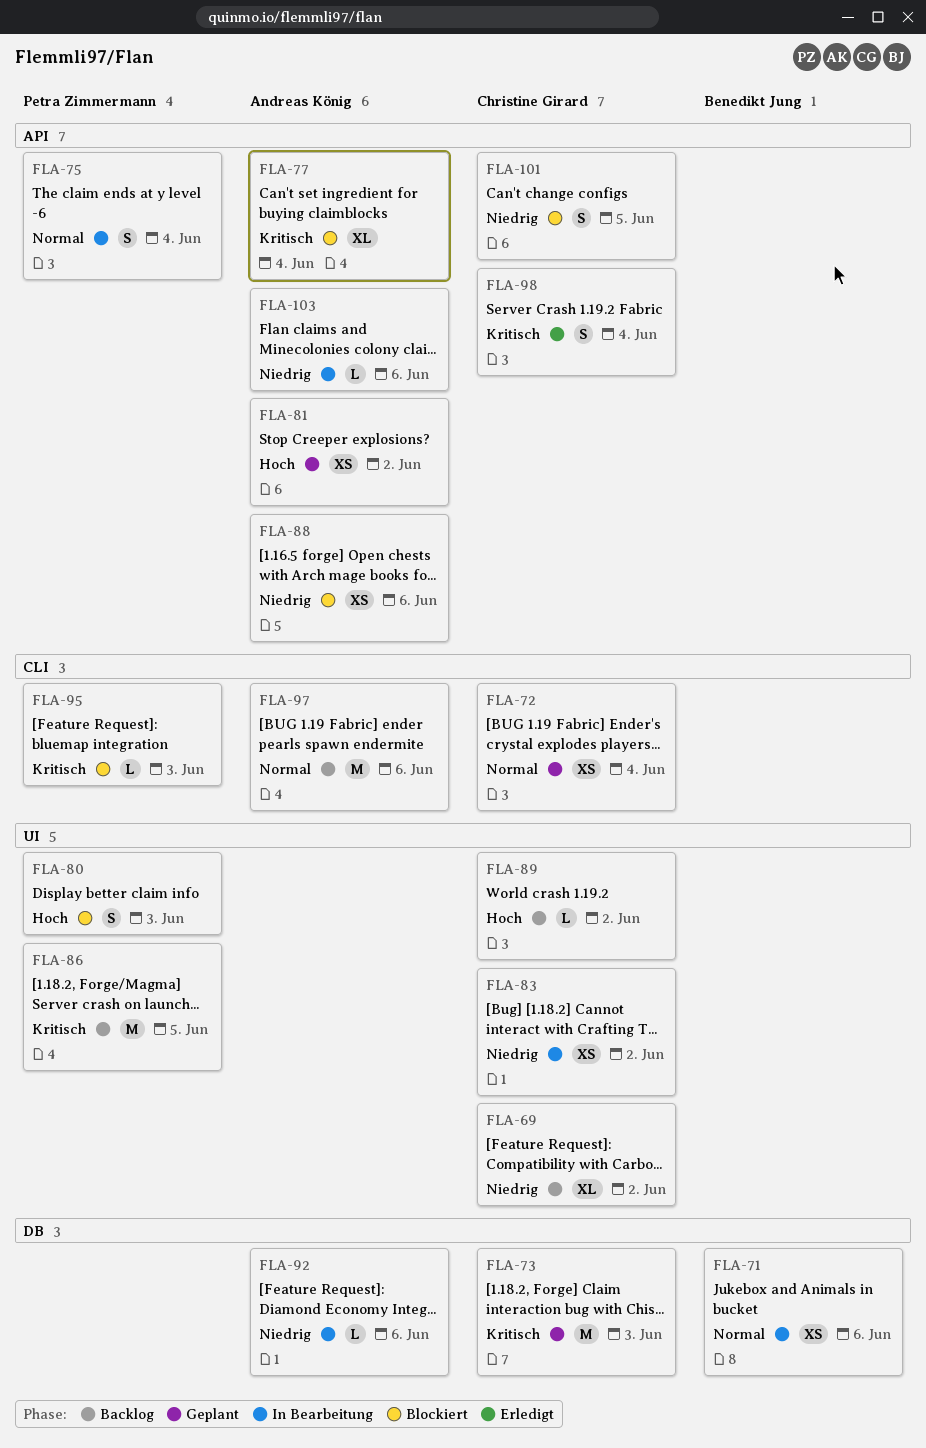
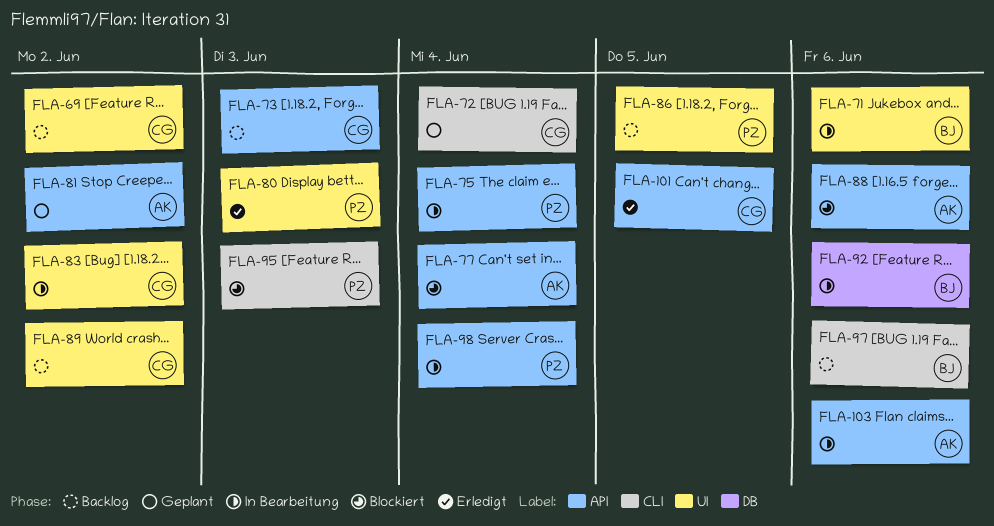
FLA-71, label: DB -> UI
FLA-73, status: Geplant -> Backlog
FLA-73, label: DB -> API
FLA-80, status: Blockiert -> Erledigt
FLA-92, owner: Andreas König -> Benedikt Jung
FLA-97, owner: Andreas König -> Benedikt Jung
FLA-98, status: Erledigt -> In Bearbeitung
FLA-98, owner: Christine Girard -> Petra Zimmermann
FLA-101, status: Blockiert -> Erledigt

